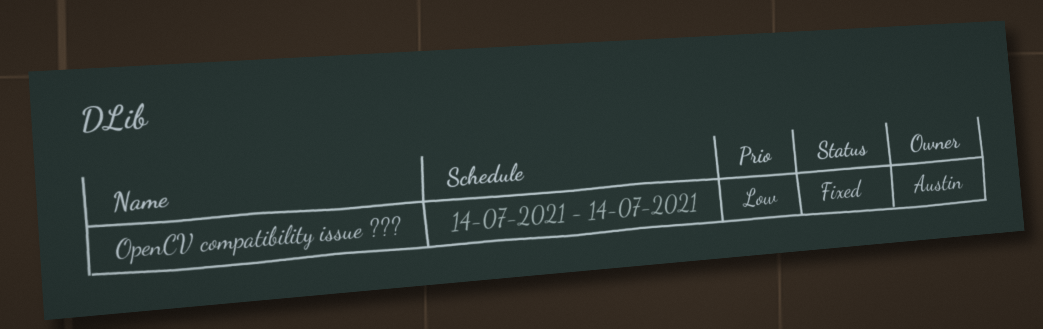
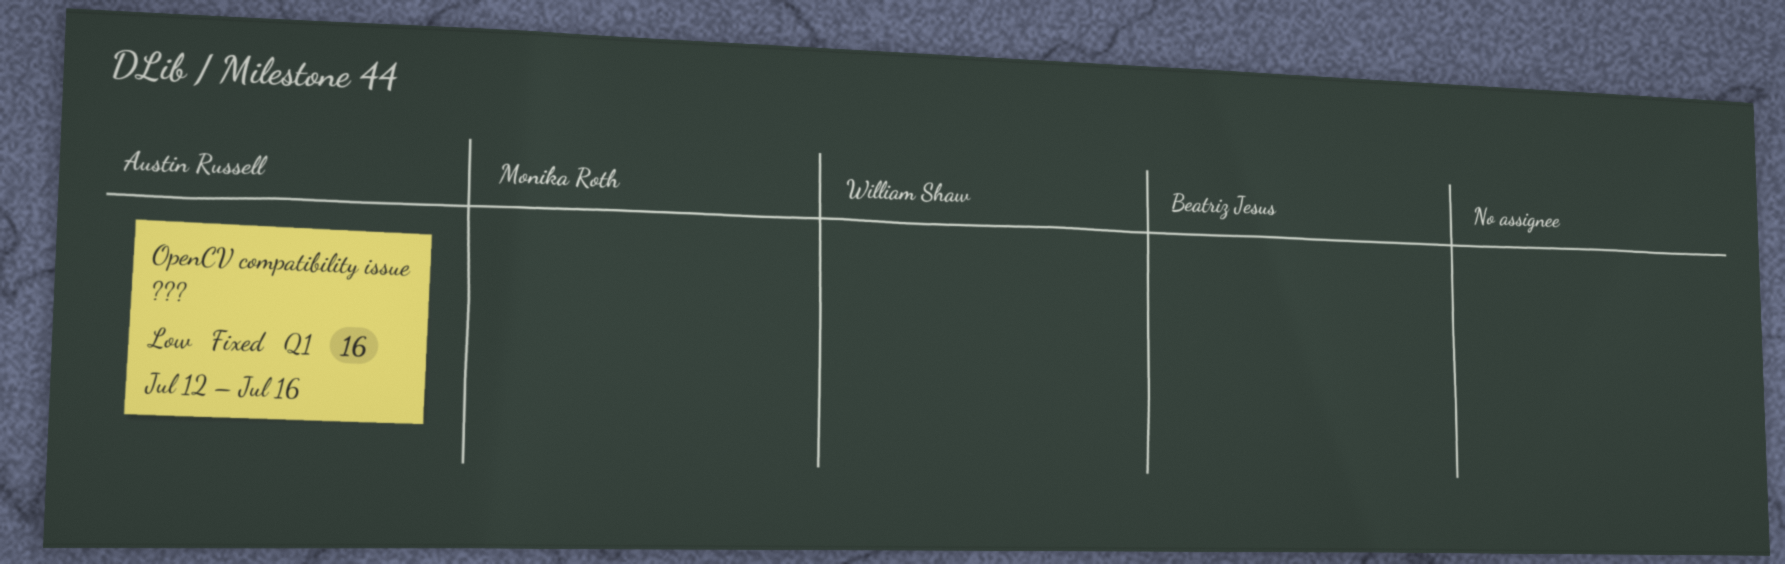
OpenCV compatibility issue ???, start: Jul 14 -> Jul 12
OpenCV compatibility issue ???, due: Jul 14 -> Jul 16

